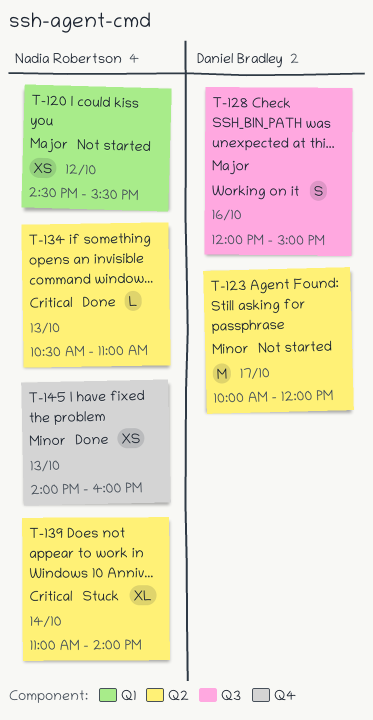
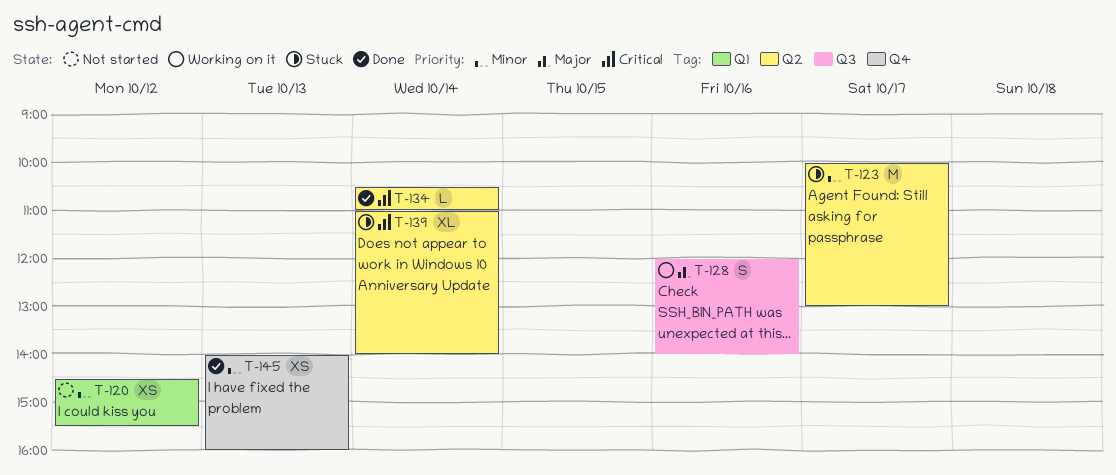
T-120, priority: Major -> Minor
T-123, status: Not started -> Stuck
T-123, ends: 12:00 -> 13:00
T-128, ends: 15:00 -> 14:00
T-134, day: Oct 13 -> Oct 14

